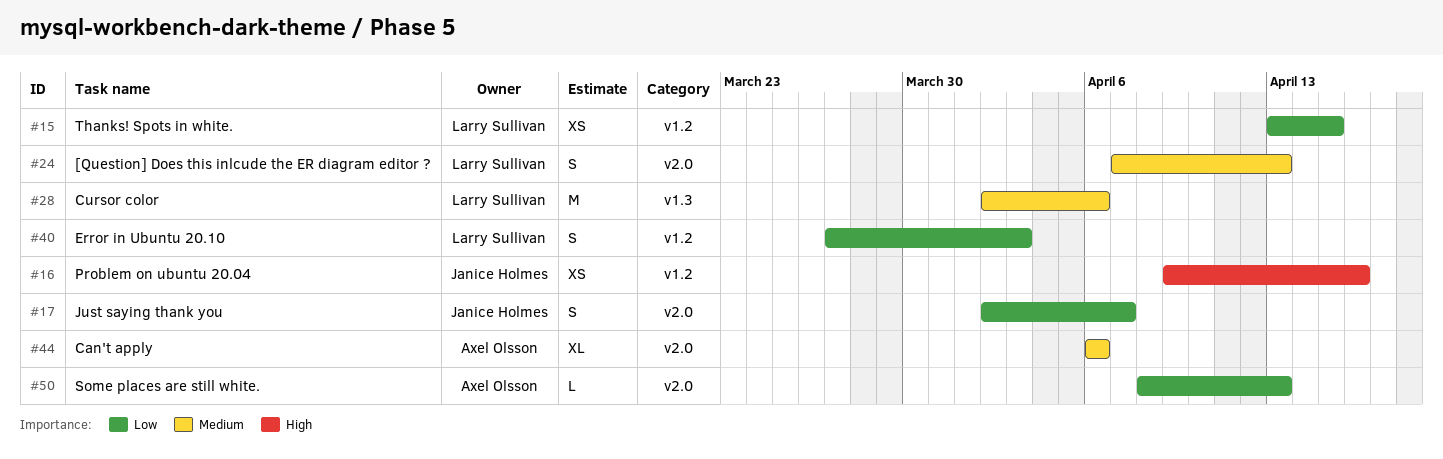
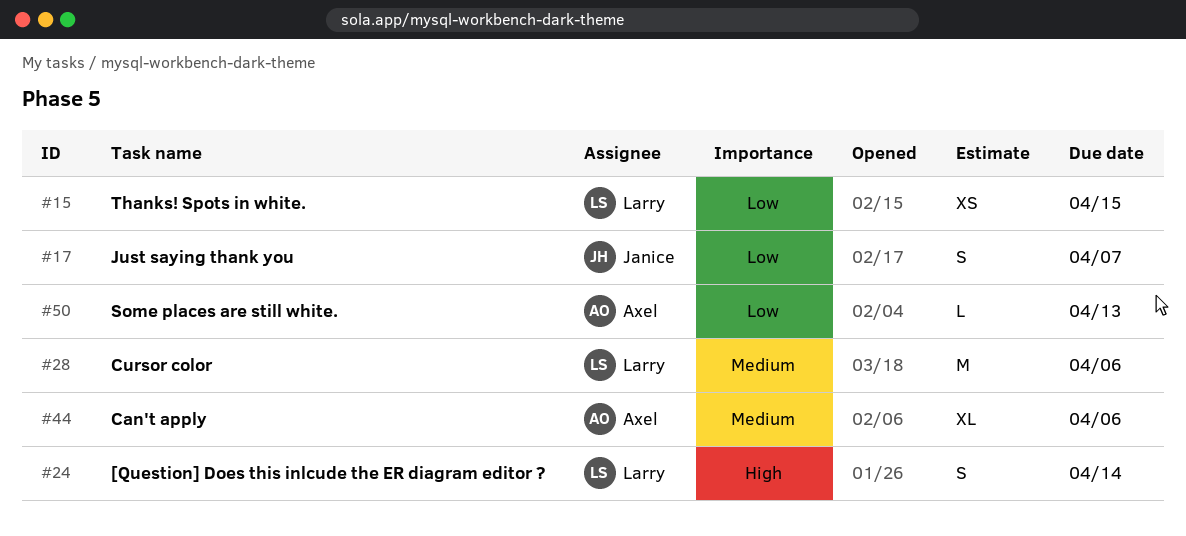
#16: present -> none
#24, priority: Medium -> High
#24, due: Apr 13 -> Apr 14
#40: present -> none

